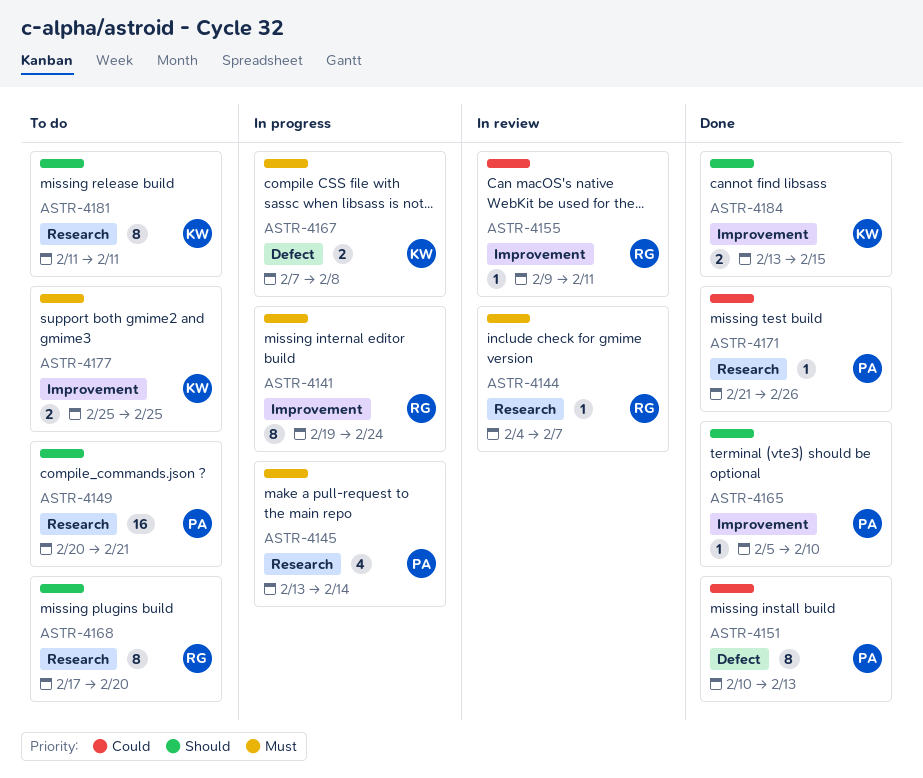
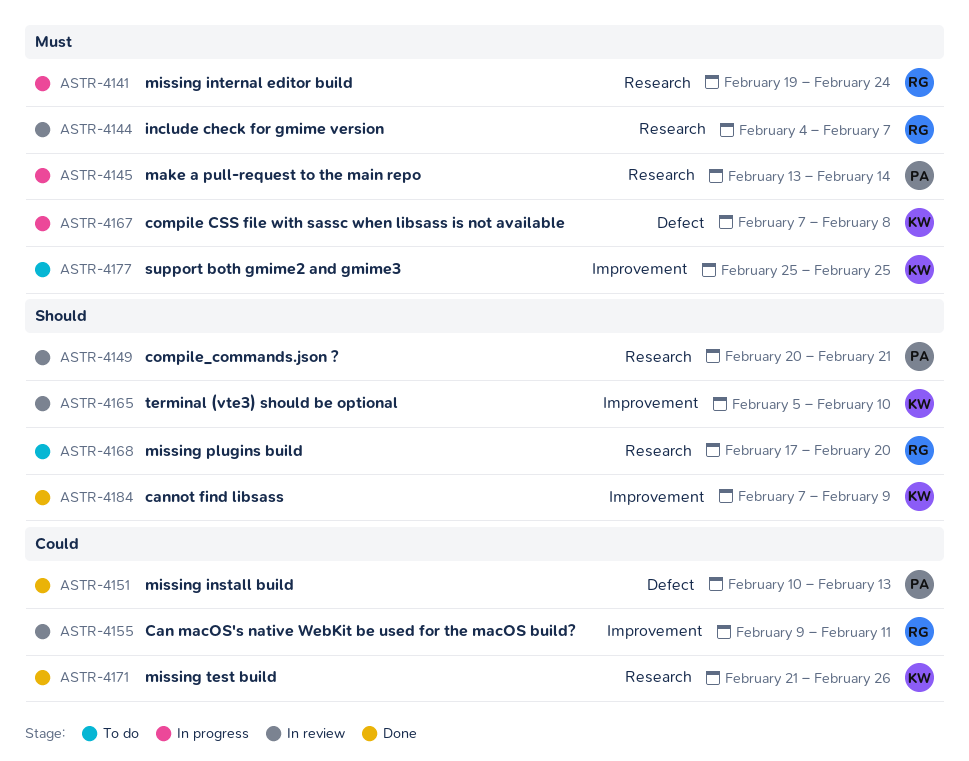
ASTR-4141, label: Improvement -> Research
ASTR-4149, status: To do -> In review
ASTR-4165, status: Done -> In review
ASTR-4165, owner: PA -> KW
ASTR-4171, owner: PA -> KW
ASTR-4181: present -> none
ASTR-4184, start: Feb 13 -> Feb 7
ASTR-4184, due: Feb 15 -> Feb 9

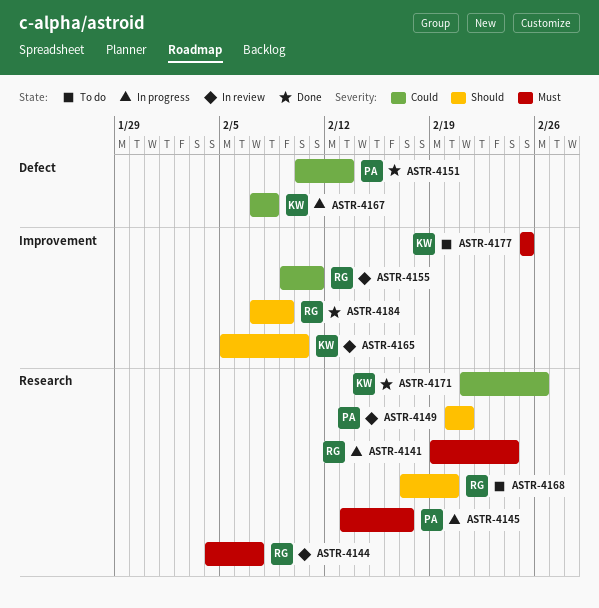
ASTR-4145, due: Feb 14 -> Feb 17
ASTR-4167, priority: Must -> Could
ASTR-4184, owner: KW -> RG

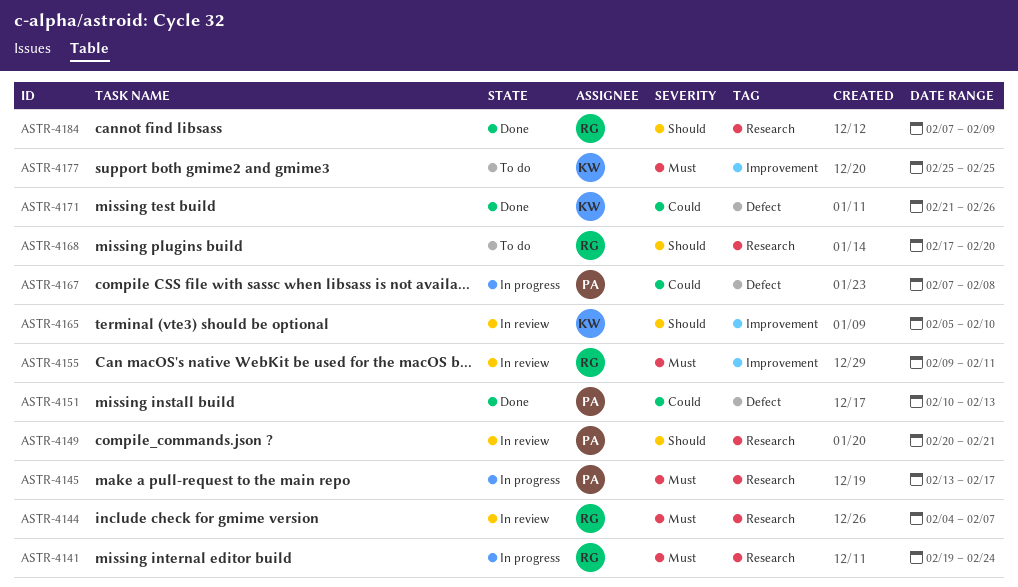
ASTR-4155, priority: Could -> Must
ASTR-4167, owner: KW -> PA
ASTR-4171, label: Research -> Defect
ASTR-4184, label: Improvement -> Research

